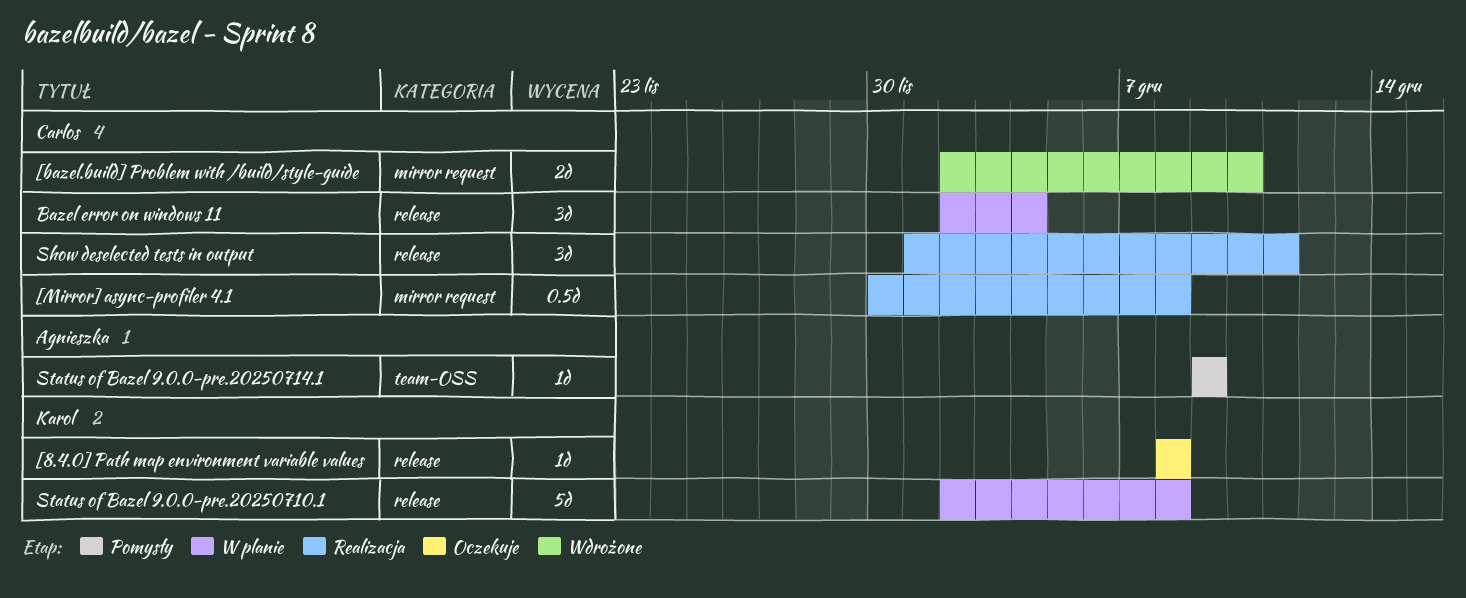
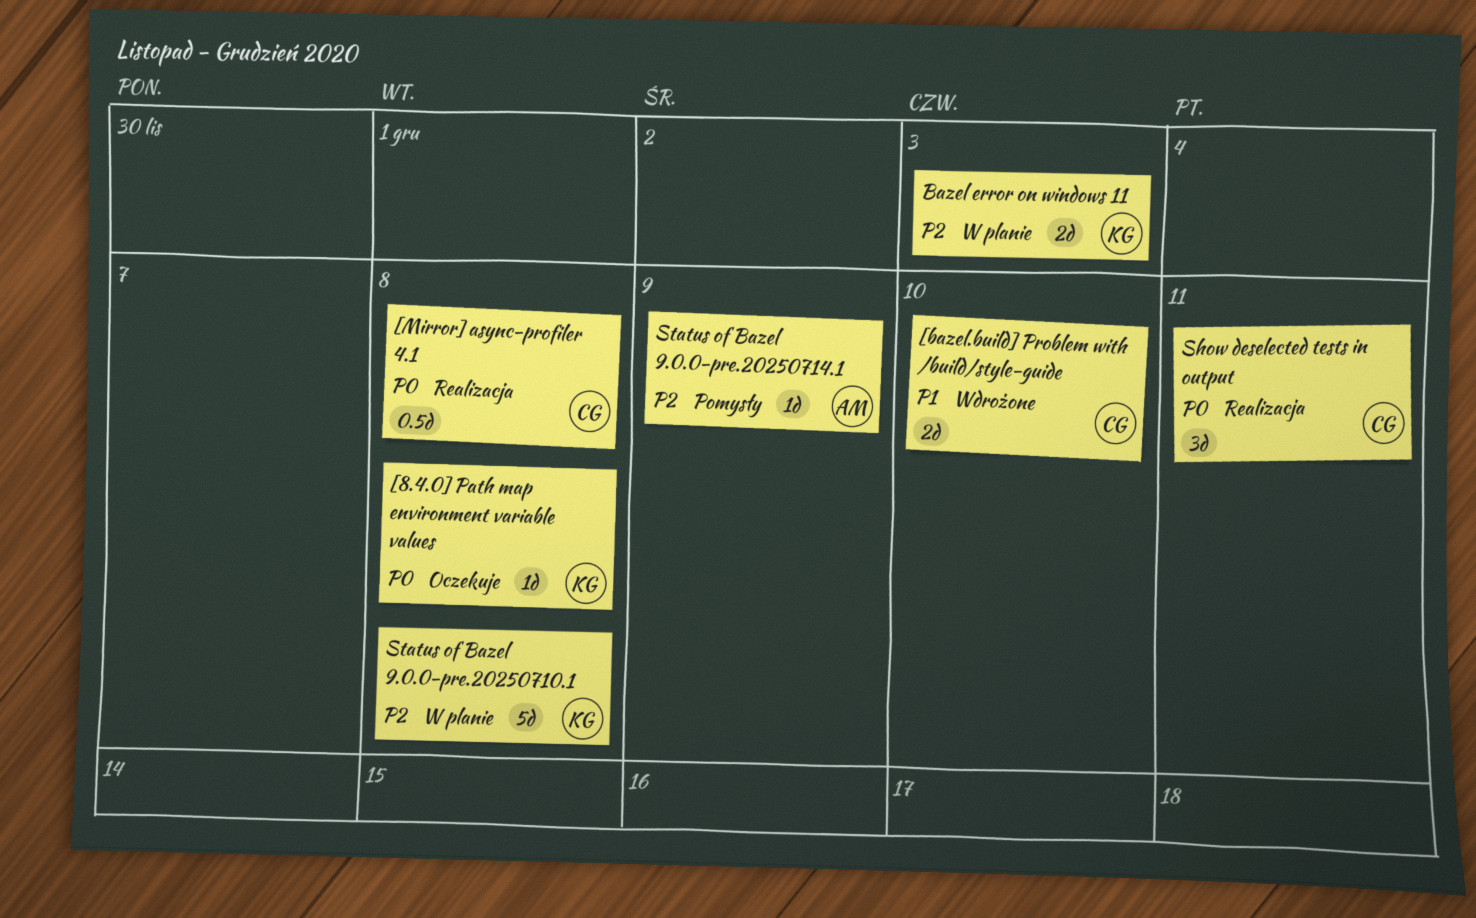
Bazel error on windows 11, owner: Carlos -> Karol
Bazel error on windows 11, estimate: 3d -> 2d
Bazel error on windows 11, due: Dec 4 -> Dec 3

